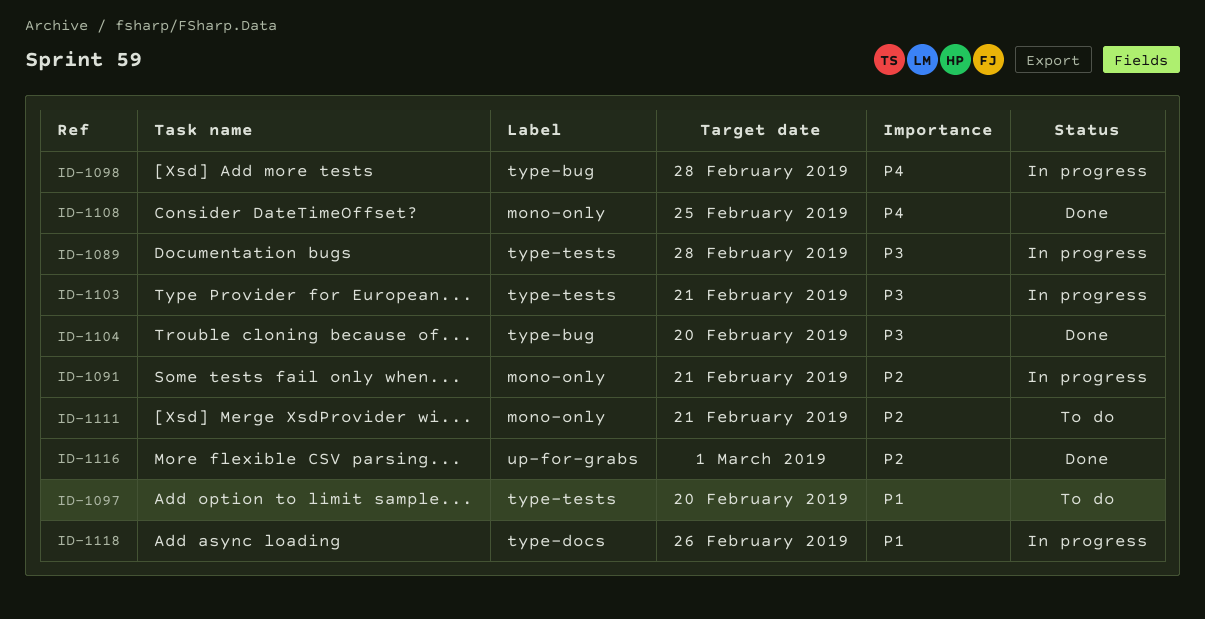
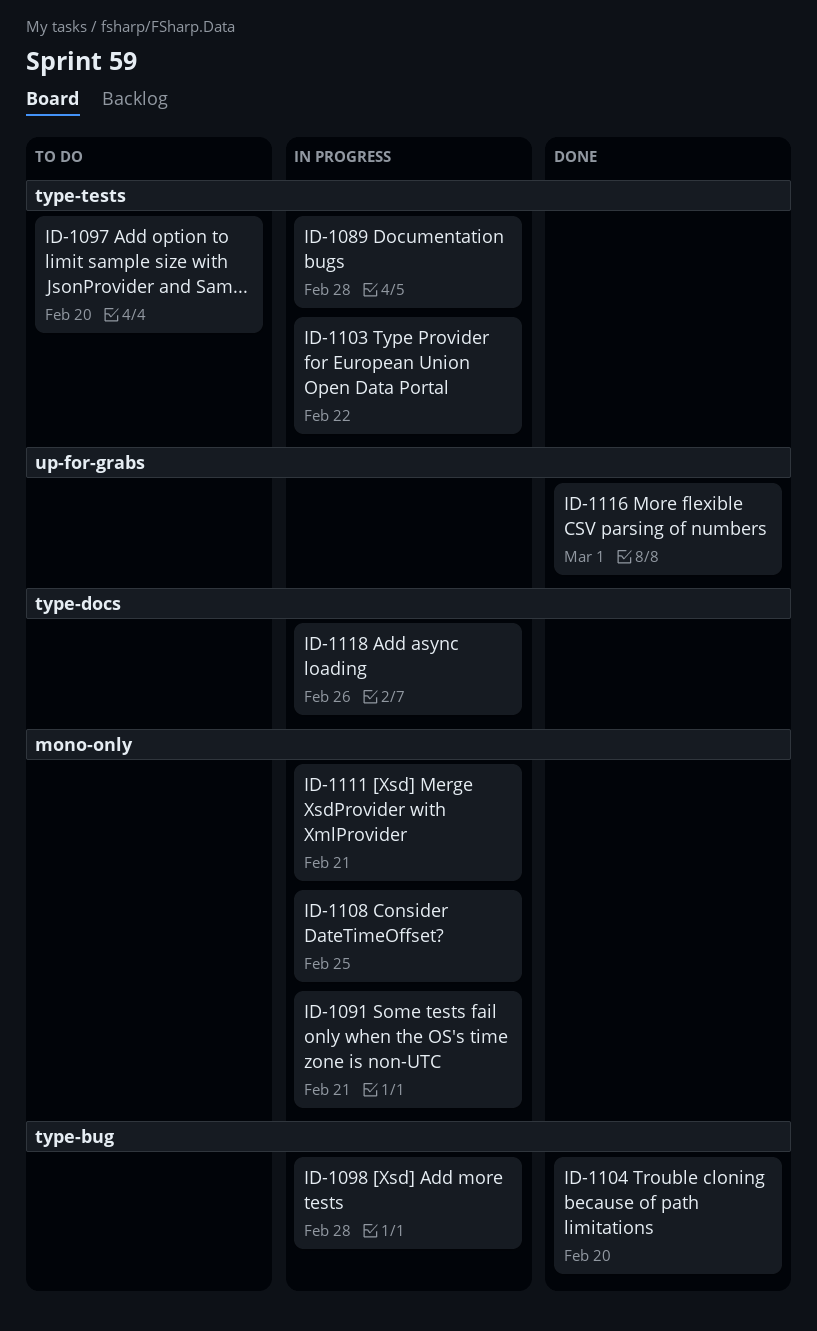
ID-1103, due: Feb 21 -> Feb 22
ID-1108, status: Done -> In progress
ID-1111, status: To do -> In progress

